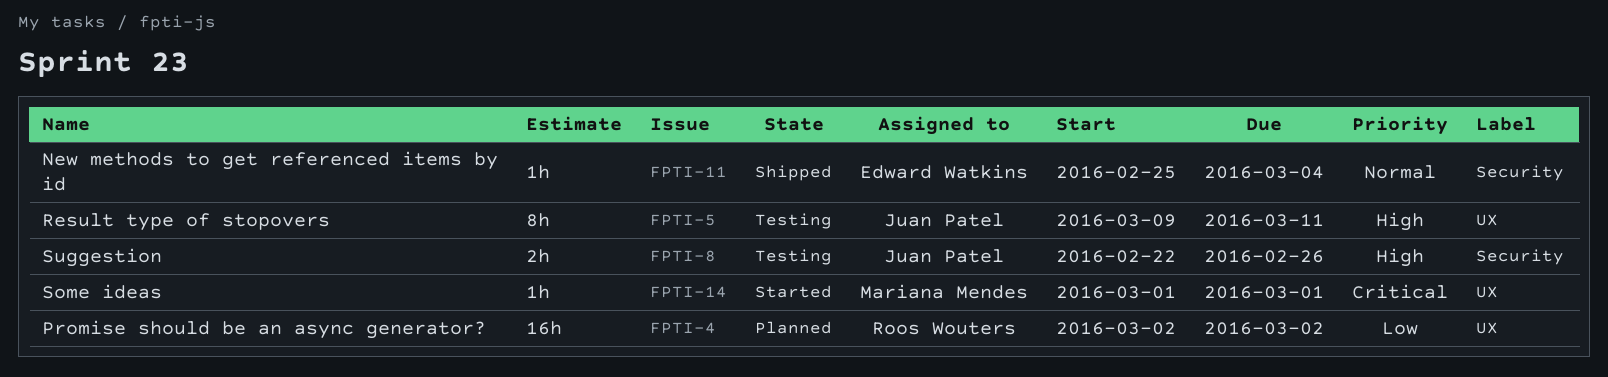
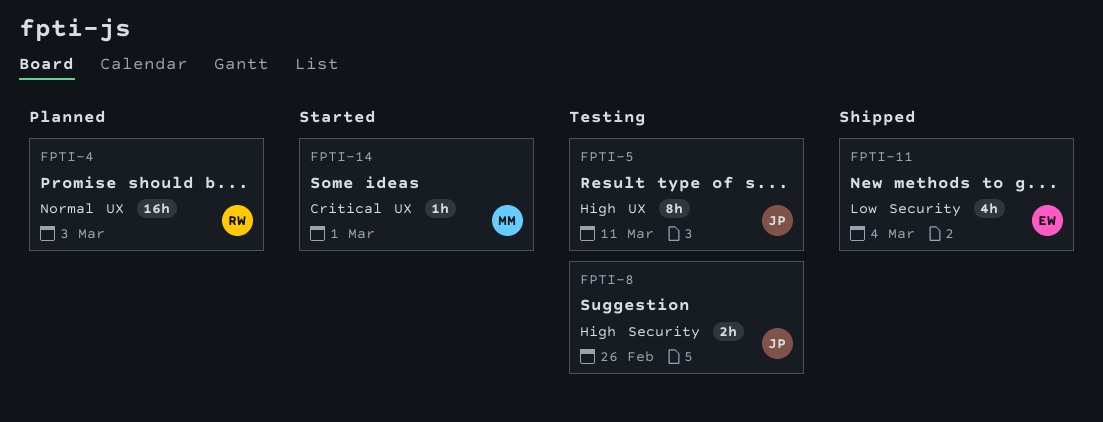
FPTI-4, priority: Low -> Normal
FPTI-4, due: Mar 2 -> Mar 3
FPTI-11, priority: Normal -> Low
FPTI-11, estimate: 1h -> 4h

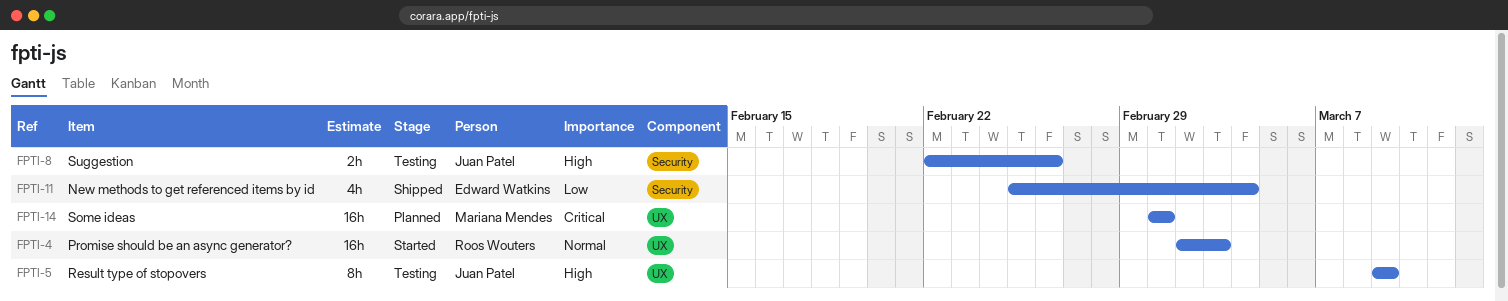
FPTI-4, status: Planned -> Started
FPTI-5, due: Mar 11 -> Mar 9
FPTI-14, status: Started -> Planned
FPTI-14, estimate: 1h -> 16h

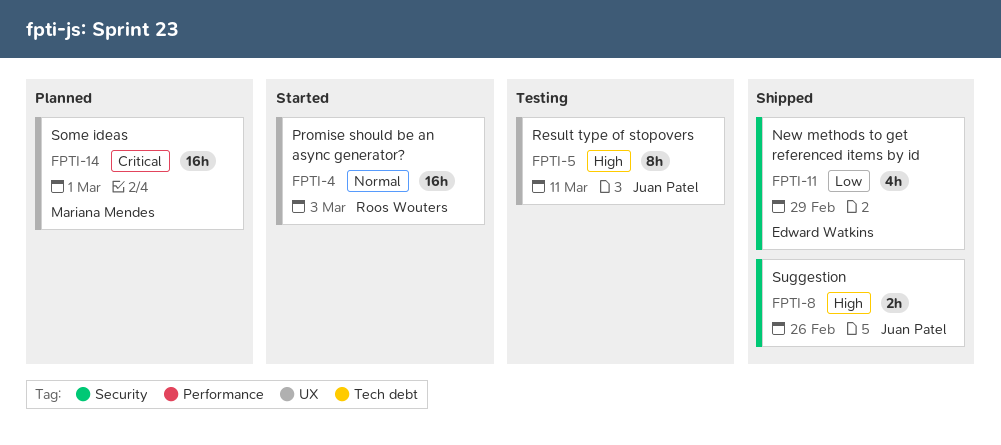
FPTI-5, due: Mar 9 -> Mar 11
FPTI-8, status: Testing -> Shipped
FPTI-11, due: Mar 4 -> Feb 29

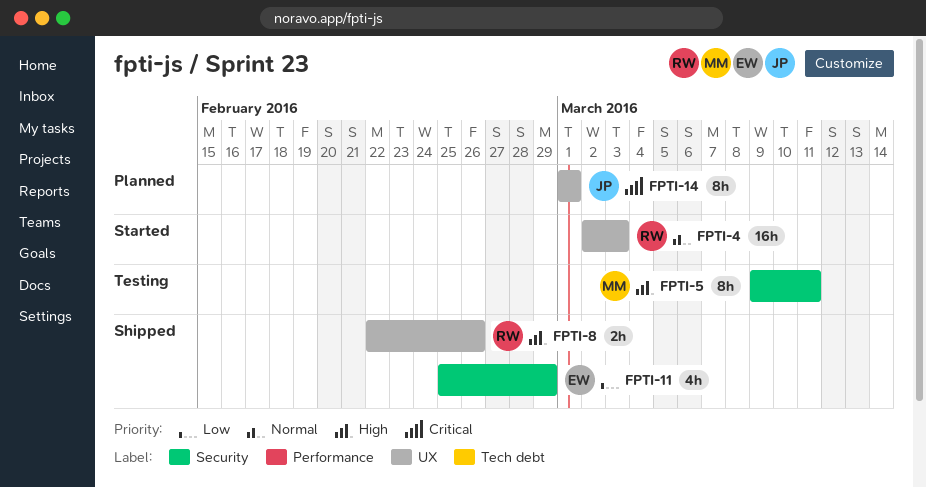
FPTI-5, owner: Juan Patel -> Mariana Mendes
FPTI-5, label: UX -> Security
FPTI-8, owner: Juan Patel -> Roos Wouters
FPTI-8, label: Security -> UX
FPTI-14, owner: Mariana Mendes -> Juan Patel
FPTI-14, estimate: 16h -> 8h

